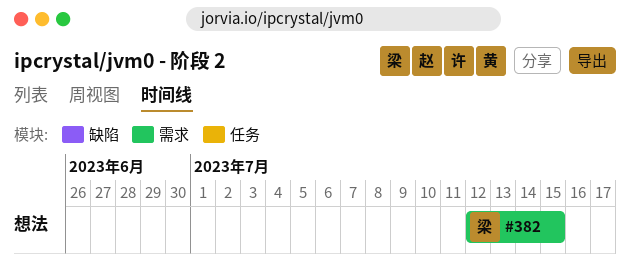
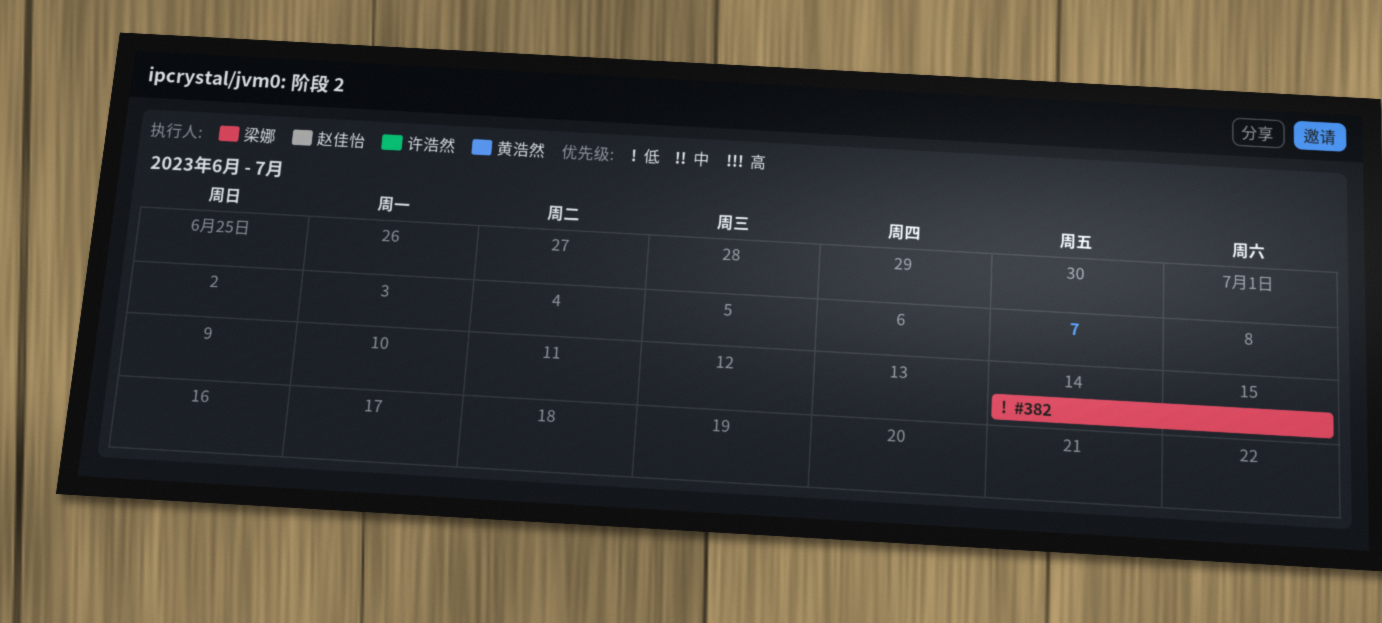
#382, start: Jul 12 -> Jul 14

